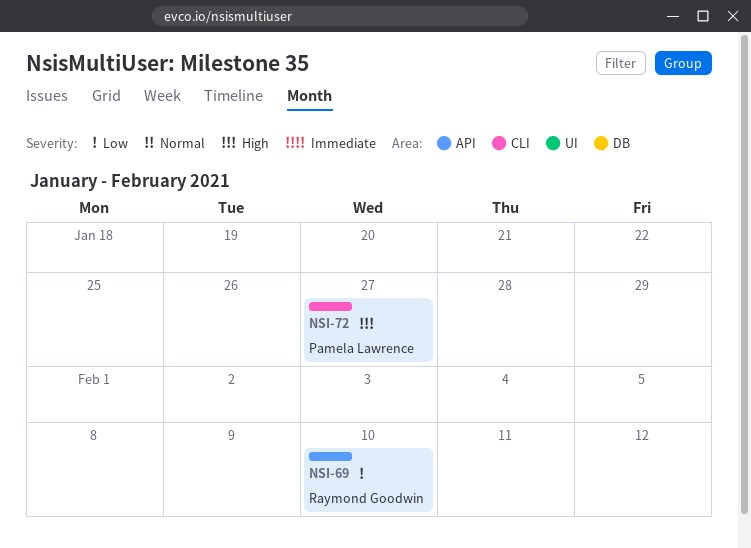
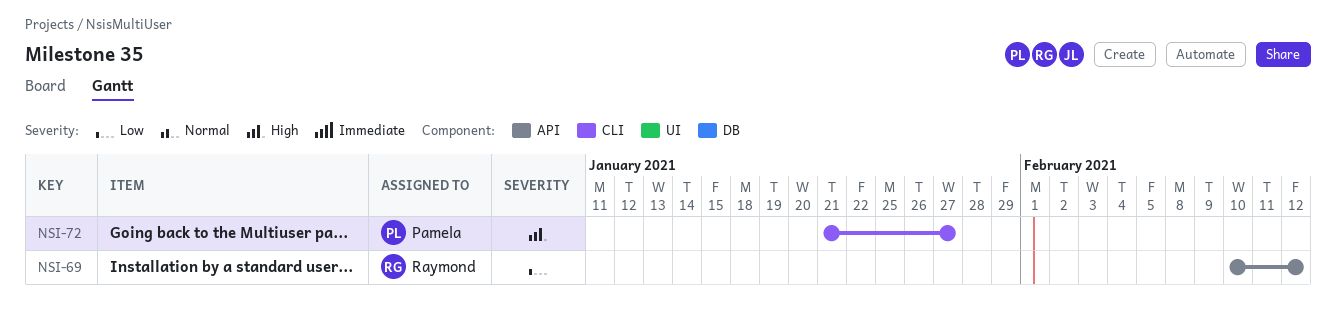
NSI-69, due: Feb 10 -> Feb 12

